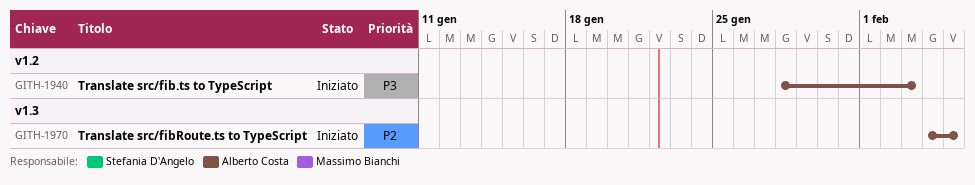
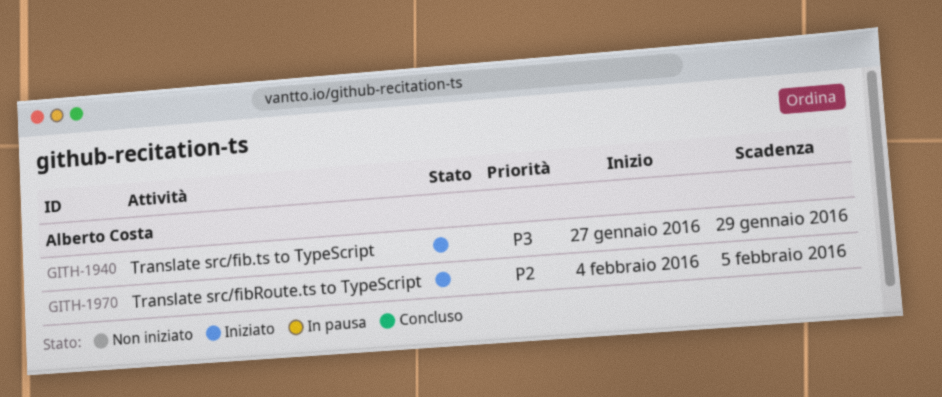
GITH-1940, start: Jan 28 -> Jan 27
GITH-1940, due: Feb 3 -> Jan 29

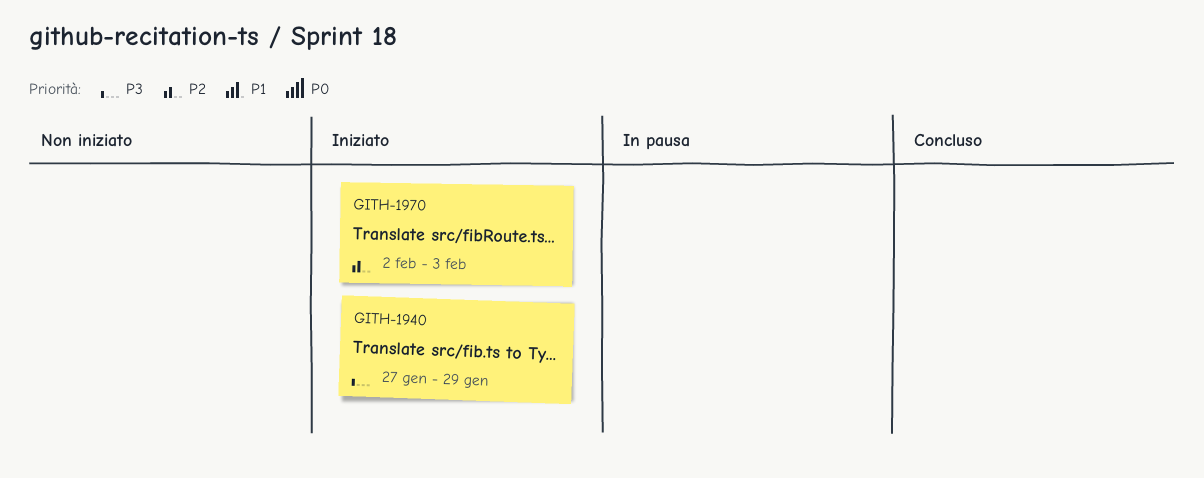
GITH-1970, start: Feb 4 -> Feb 2
GITH-1970, due: Feb 5 -> Feb 3

